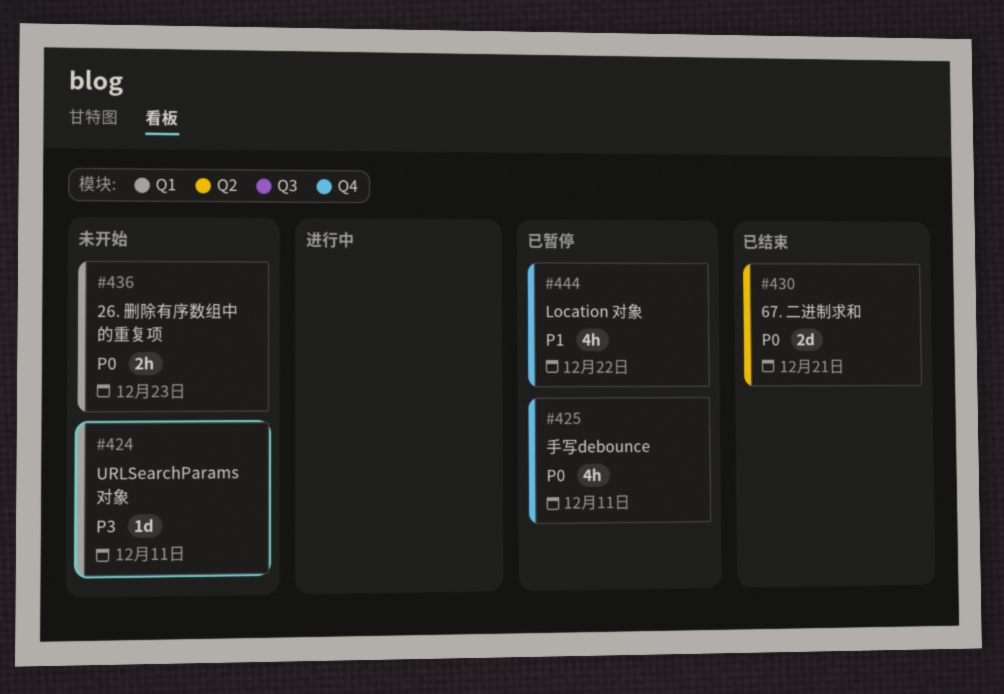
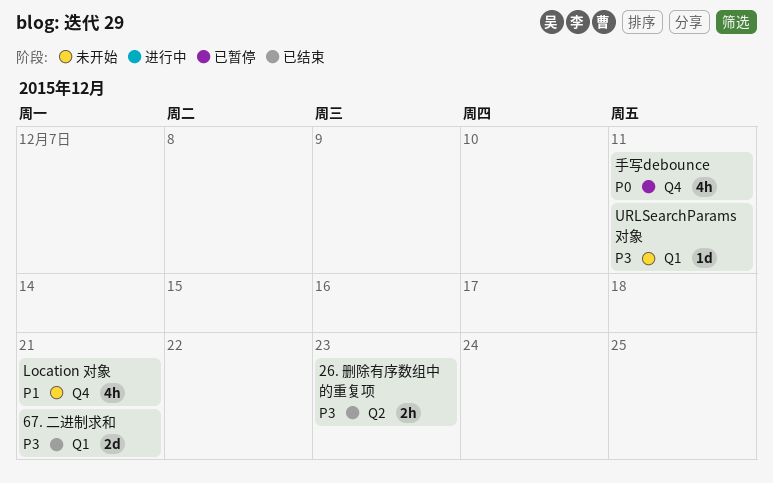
26. 删除有序数组中的重复项, status: 未开始 -> 已结束
26. 删除有序数组中的重复项, priority: P0 -> P3
26. 删除有序数组中的重复项, label: Q1 -> Q2
67. 二进制求和, priority: P0 -> P3
67. 二进制求和, label: Q2 -> Q1
Location 对象, status: 已暂停 -> 未开始
Location 对象, due: Dec 22 -> Dec 21

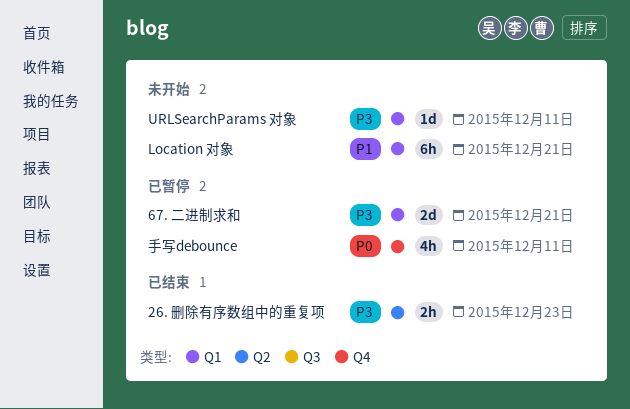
67. 二进制求和, status: 已结束 -> 已暂停
Location 对象, label: Q4 -> Q1
Location 对象, estimate: 4h -> 6h

